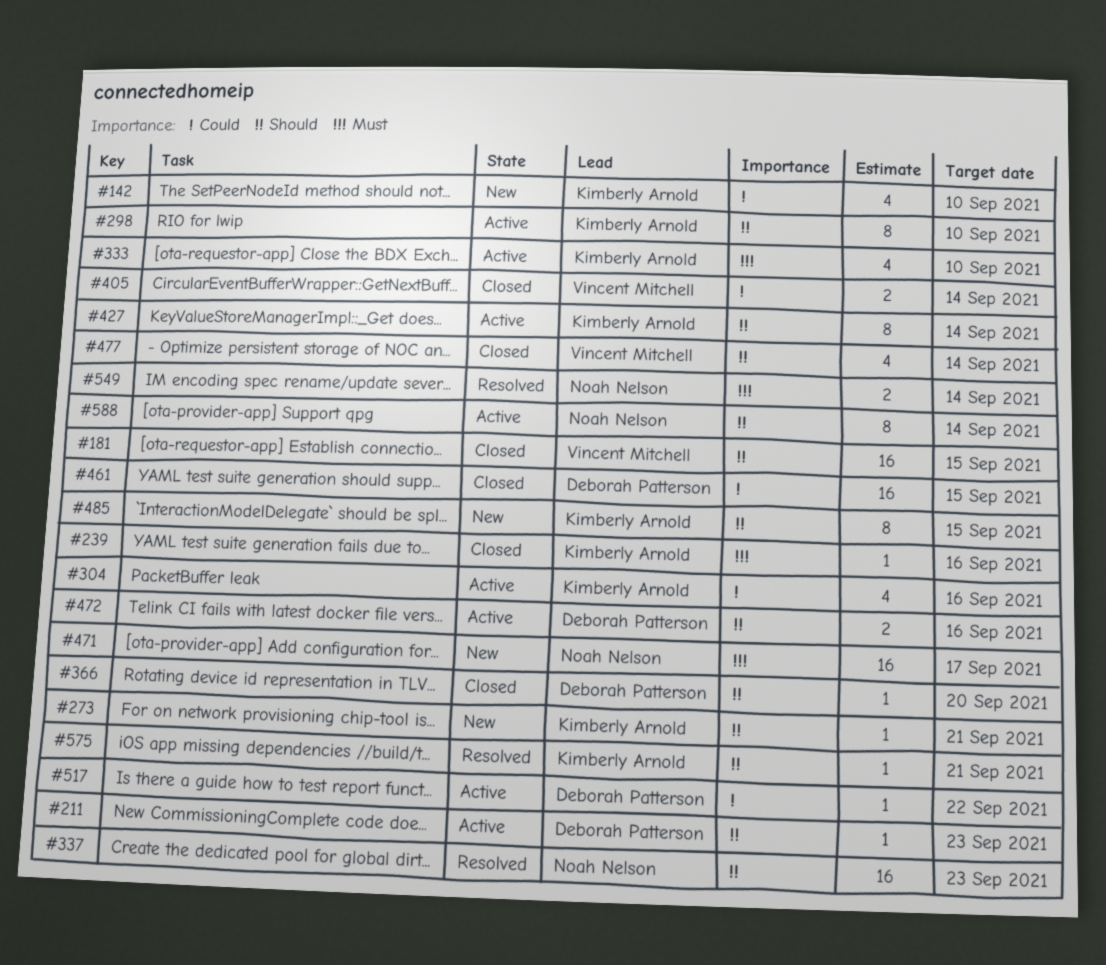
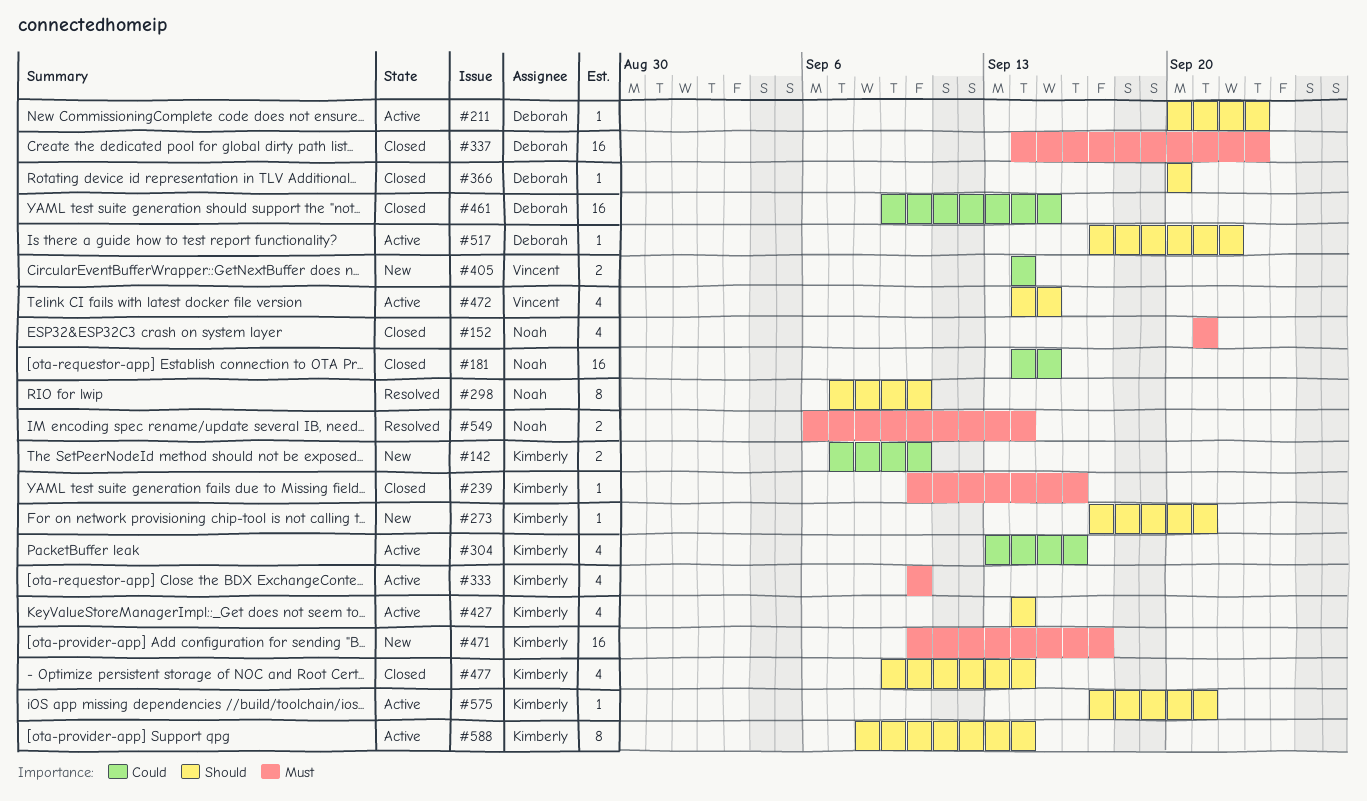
#142, estimate: 4 -> 2
#152: none -> present
#181, owner: Vincent Mitchell -> Noah Nelson
#181, priority: Should -> Could
#298, status: Active -> Resolved
#298, owner: Kimberly Arnold -> Noah Nelson
#337, status: Resolved -> Closed
#337, owner: Noah Nelson -> Deborah Patterson
#337, priority: Should -> Must
#405, status: Closed -> New
#427, estimate: 8 -> 4
#471, owner: Noah Nelson -> Kimberly Arnold
#472, owner: Deborah Patterson -> Vincent Mitchell
#472, estimate: 2 -> 4
#472, due: Sep 16 -> Sep 15
#477, owner: Vincent Mitchell -> Kimberly Arnold
#485: present -> none
#517, priority: Could -> Should
#575, status: Resolved -> Active
#588, owner: Noah Nelson -> Kimberly Arnold

